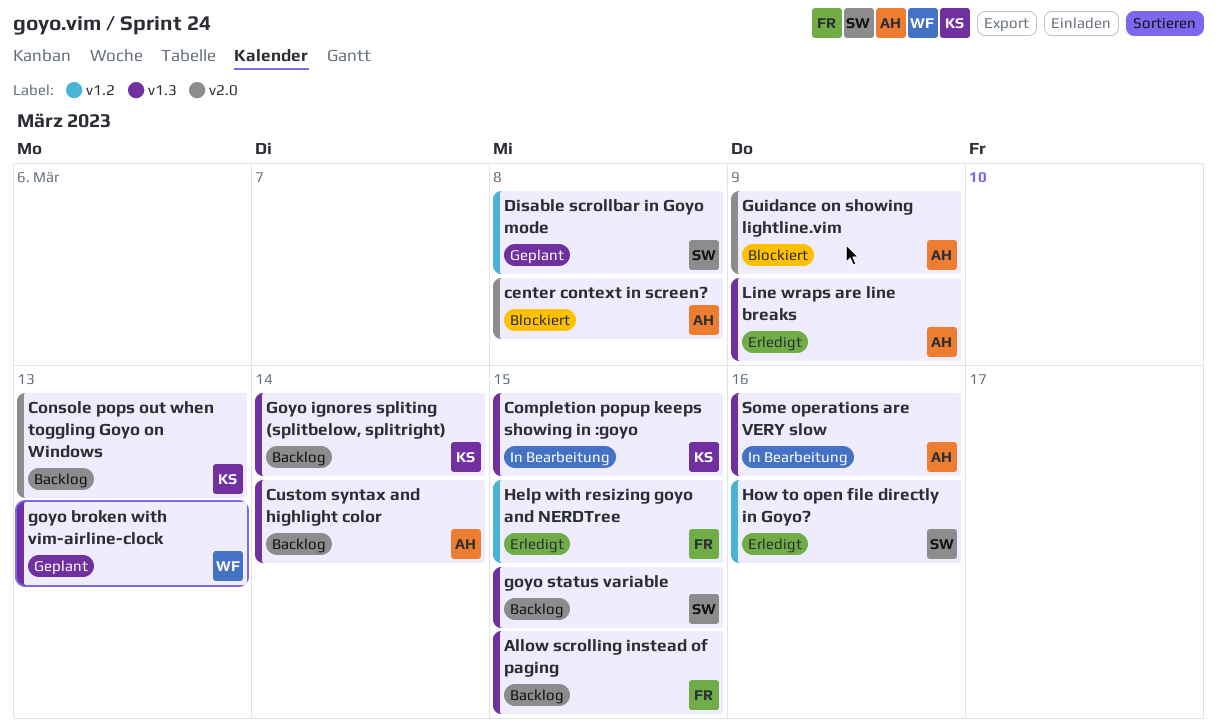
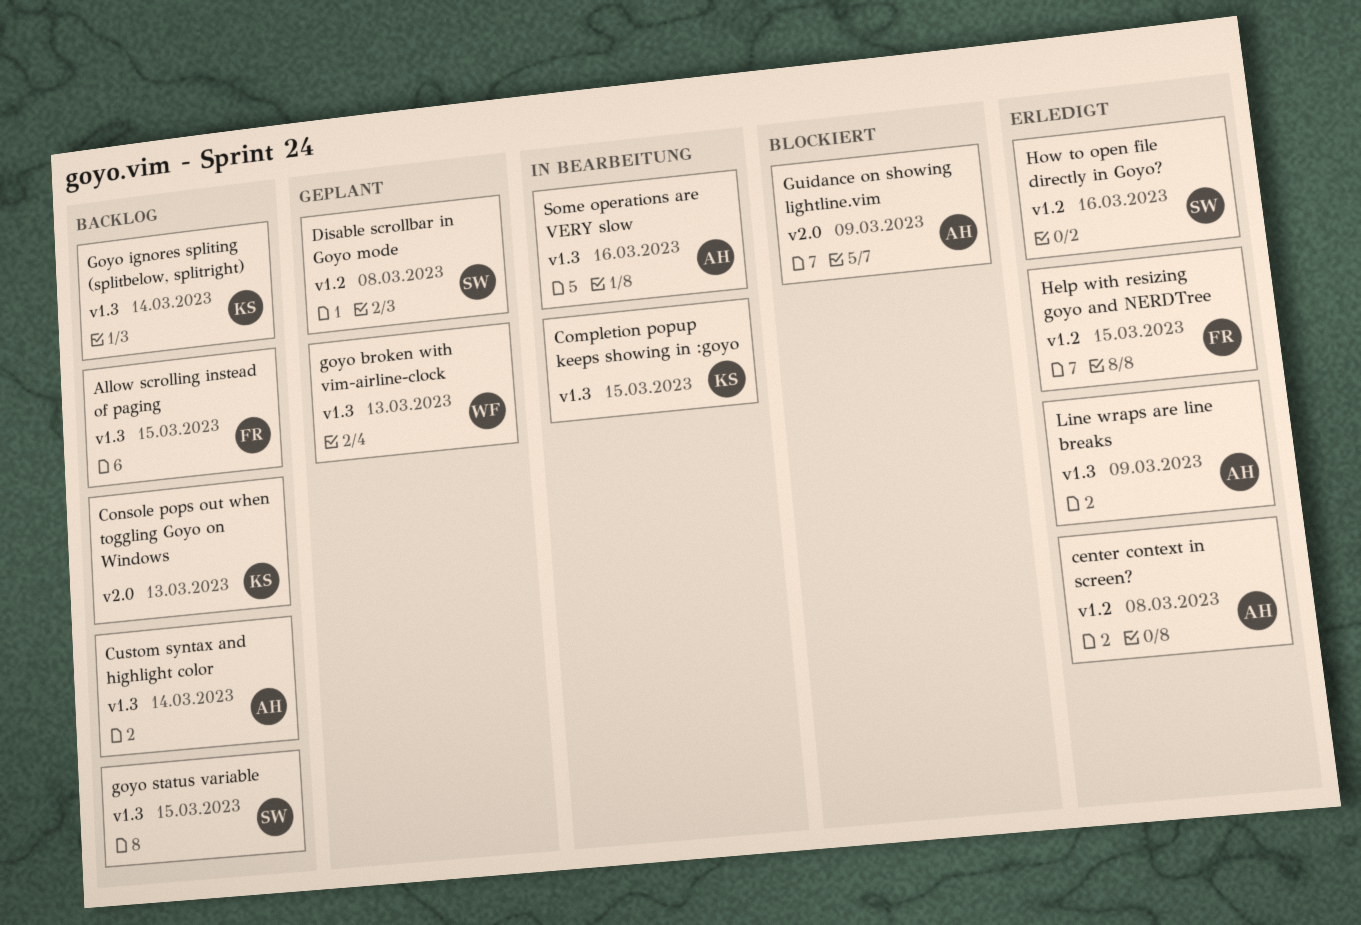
center context in screen?, status: Blockiert -> Erledigt
center context in screen?, label: v2.0 -> v1.2

